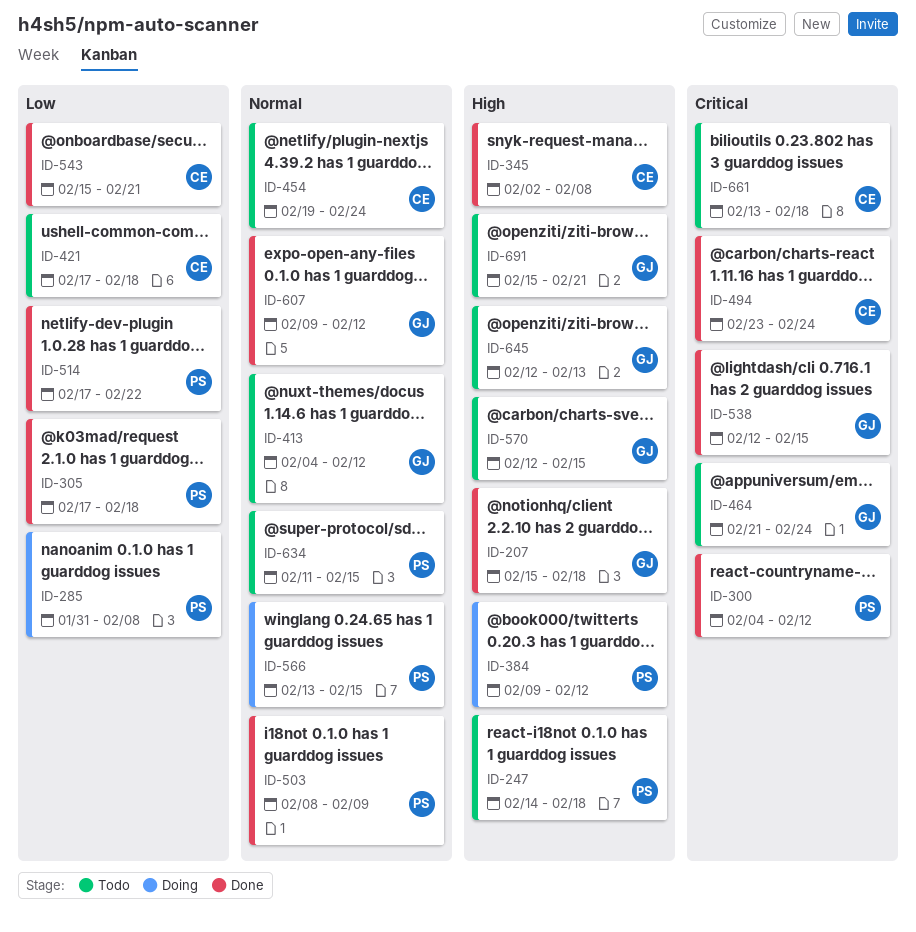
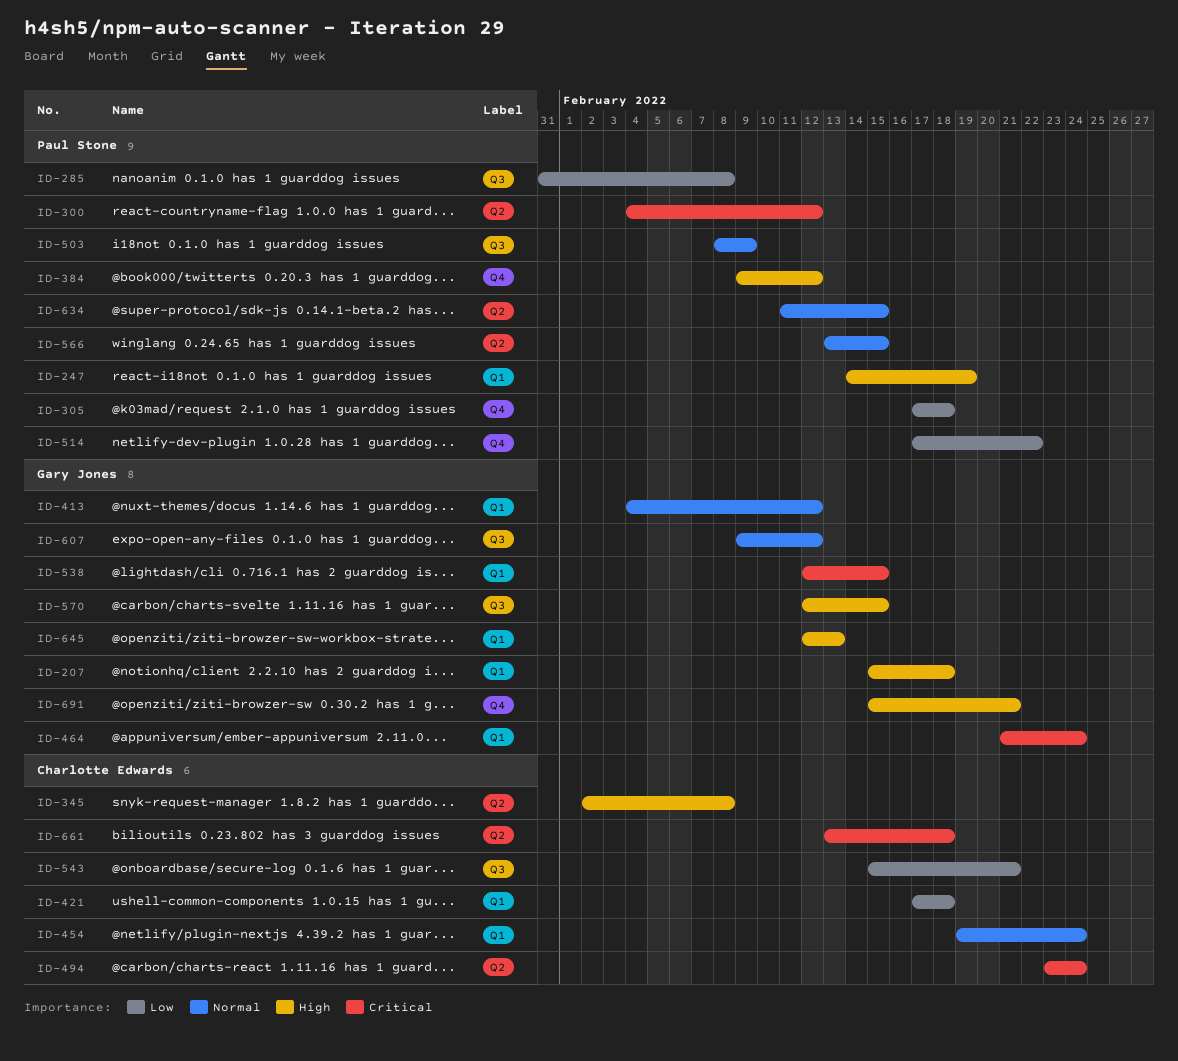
ID-247, due: Feb 18 -> Feb 19

